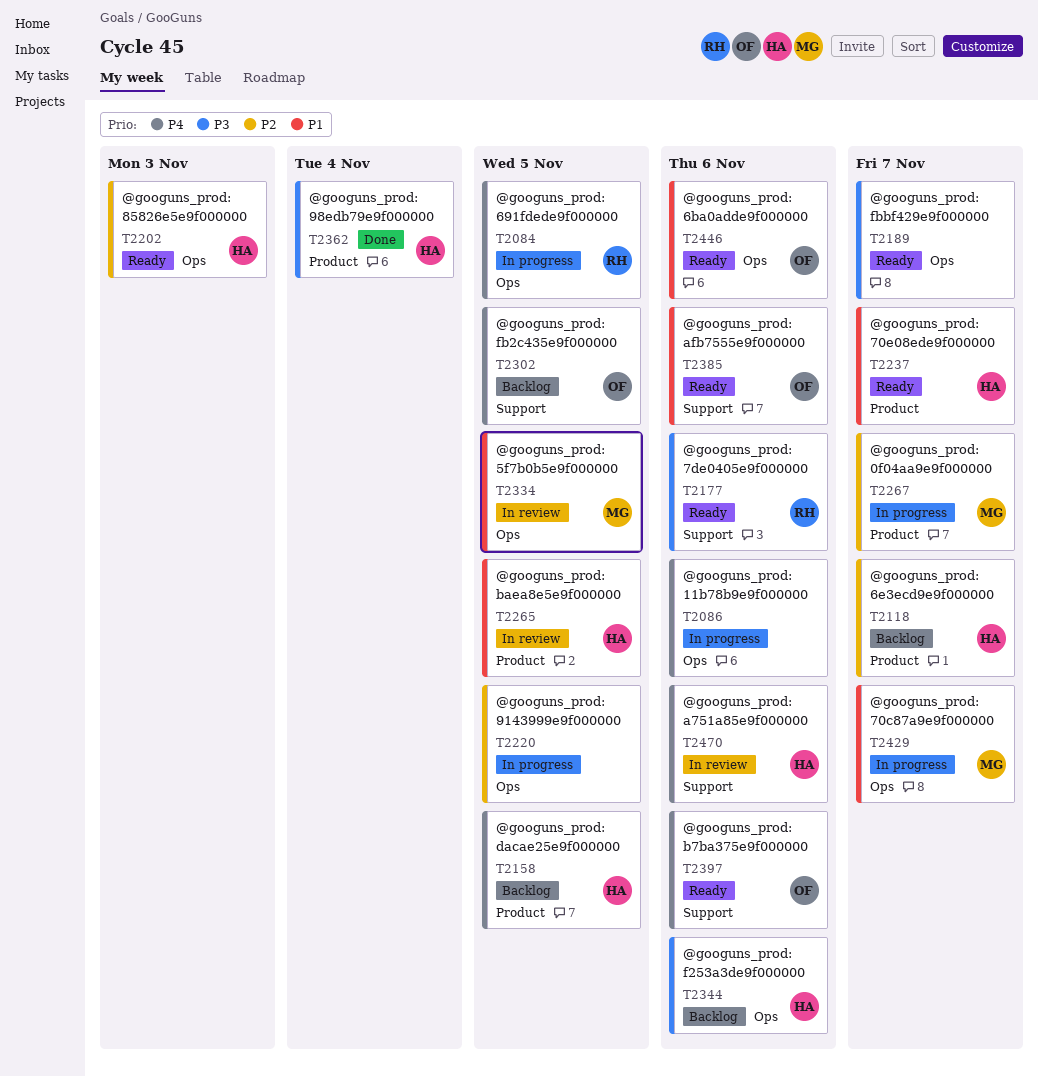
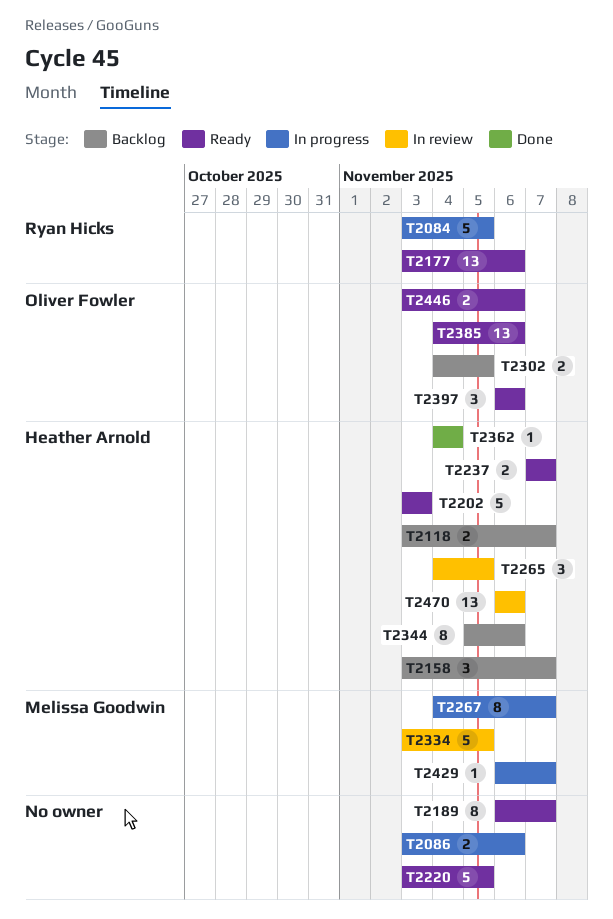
T2158, due: Nov 5 -> Nov 7
T2220, status: In progress -> Ready

